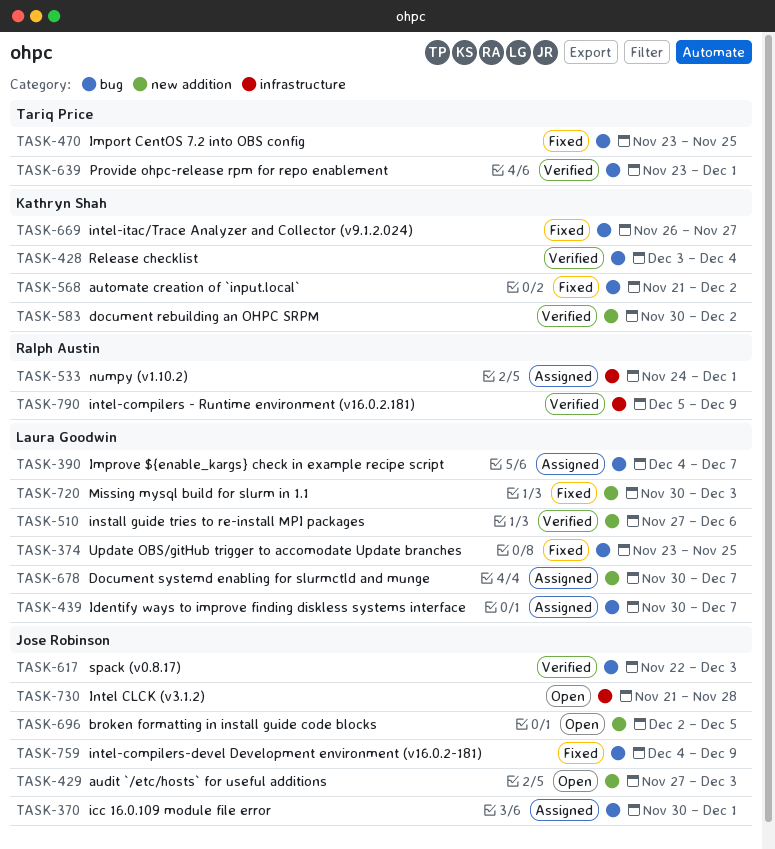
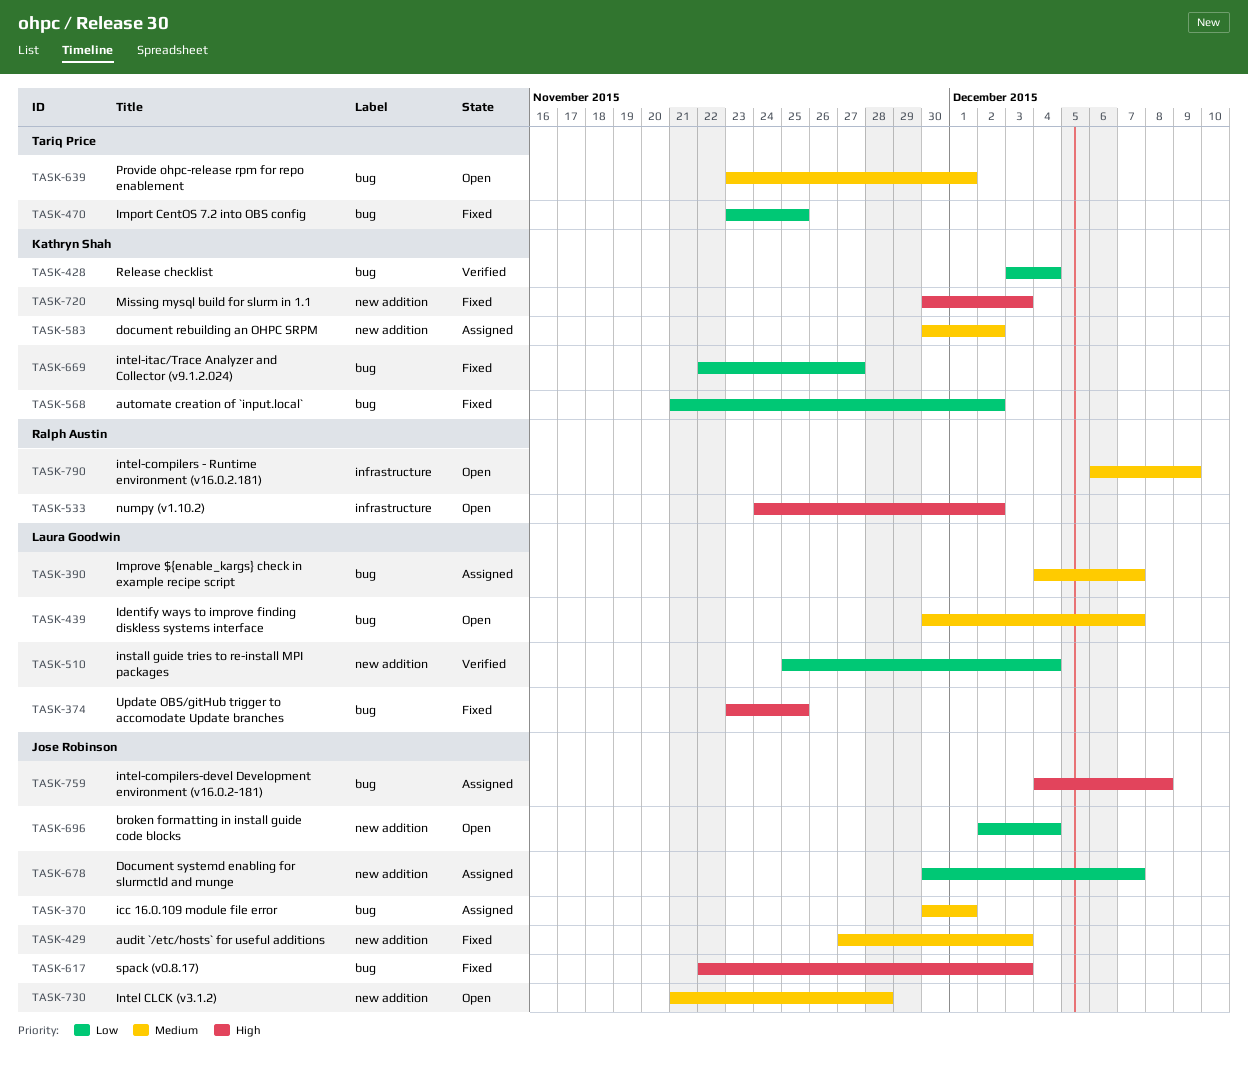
TASK-429, status: Open -> Fixed
TASK-439, status: Assigned -> Open
TASK-510, start: Nov 27 -> Nov 25
TASK-510, due: Dec 6 -> Dec 4
TASK-533, status: Assigned -> Open
TASK-533, due: Dec 1 -> Dec 2
TASK-583, status: Verified -> Assigned
TASK-617, status: Verified -> Fixed
TASK-639, status: Verified -> Open
TASK-669, start: Nov 26 -> Nov 22
TASK-678, owner: Laura Goodwin -> Jose Robinson
TASK-696, due: Dec 5 -> Dec 4
TASK-720, owner: Laura Goodwin -> Kathryn Shah
TASK-730, label: infrastructure -> new addition
TASK-759, status: Fixed -> Assigned
TASK-759, due: Dec 9 -> Dec 8
TASK-790, status: Verified -> Open
TASK-790, start: Dec 5 -> Dec 6

